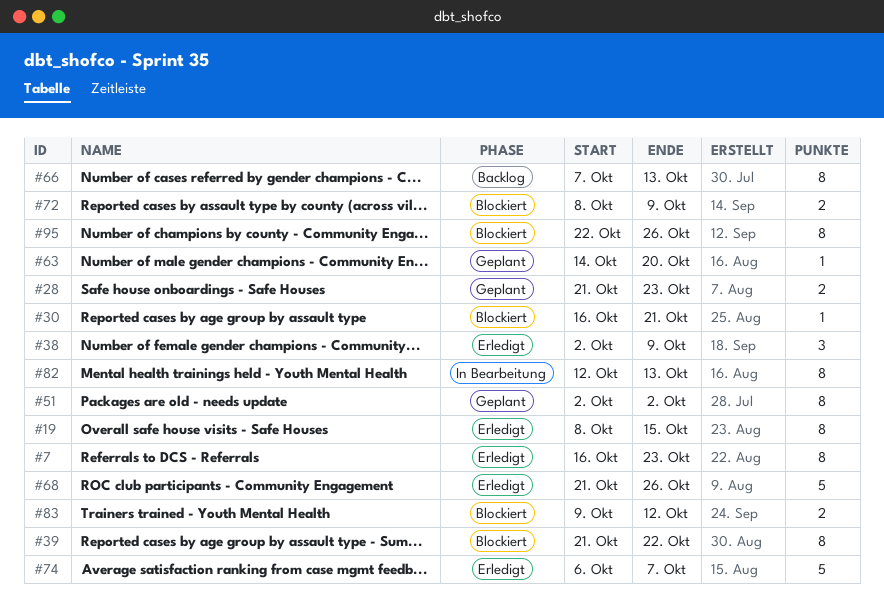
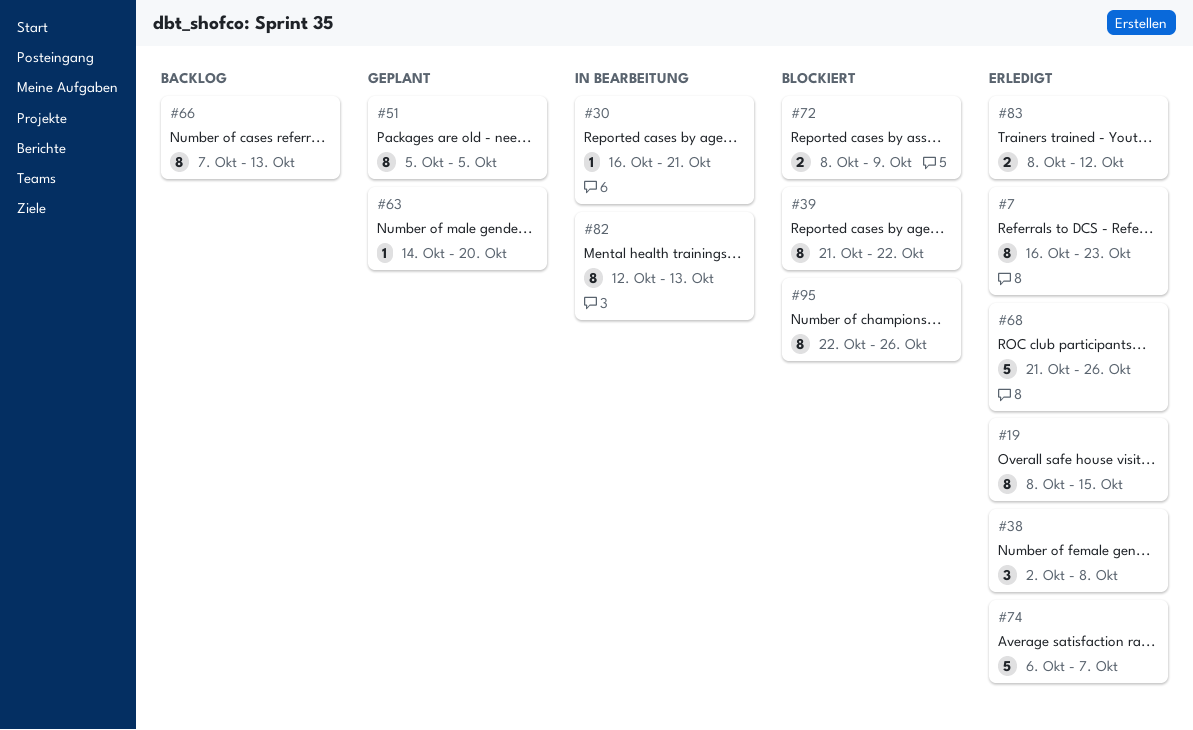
#28: present -> none
#30, status: Blockiert -> In Bearbeitung
#38, due: Oct 9 -> Oct 8
#51, start: Oct 2 -> Oct 5
#51, due: Oct 2 -> Oct 5
#83, status: Blockiert -> Erledigt
#83, start: Oct 9 -> Oct 8

